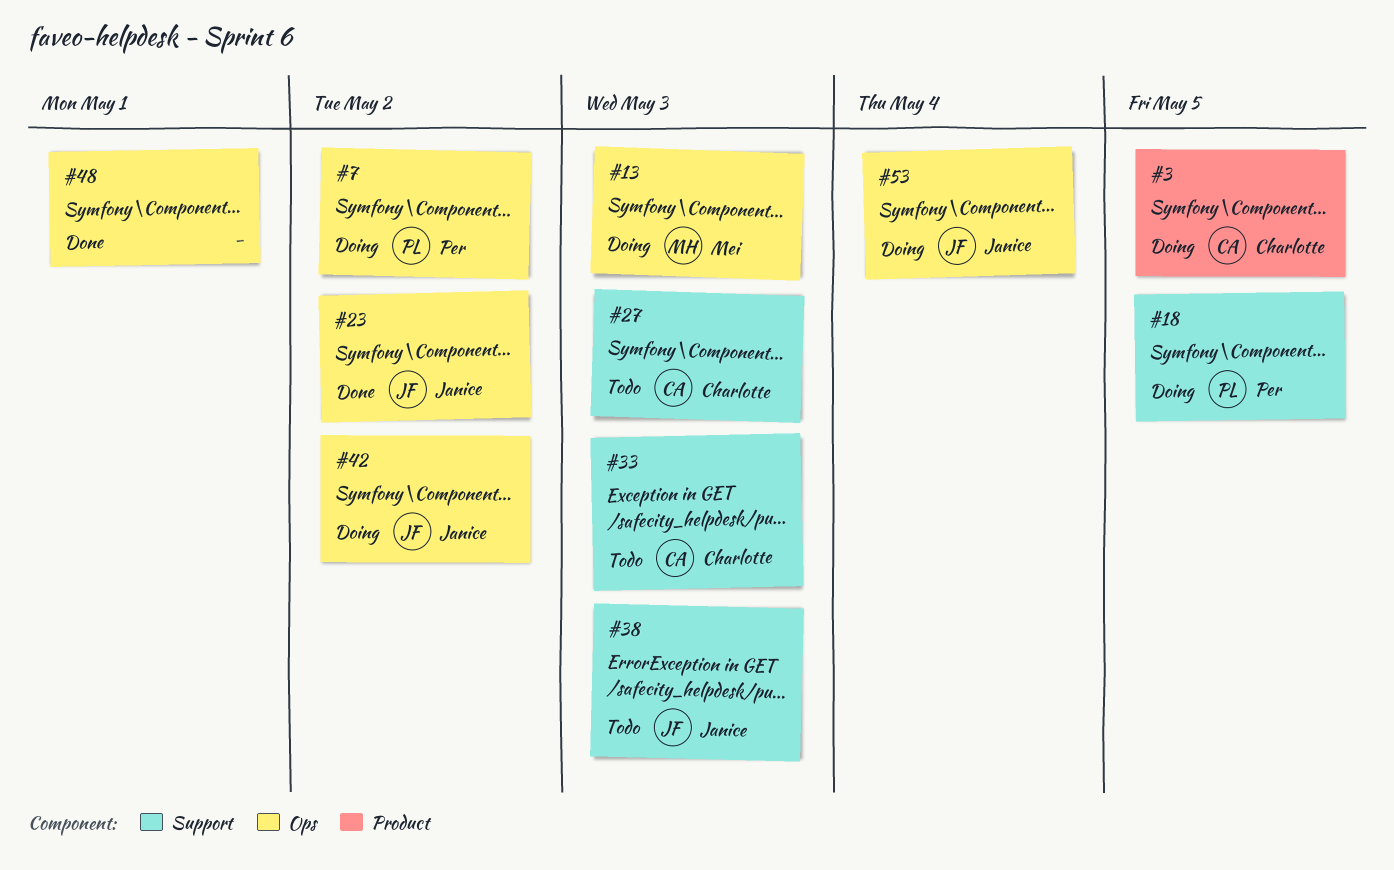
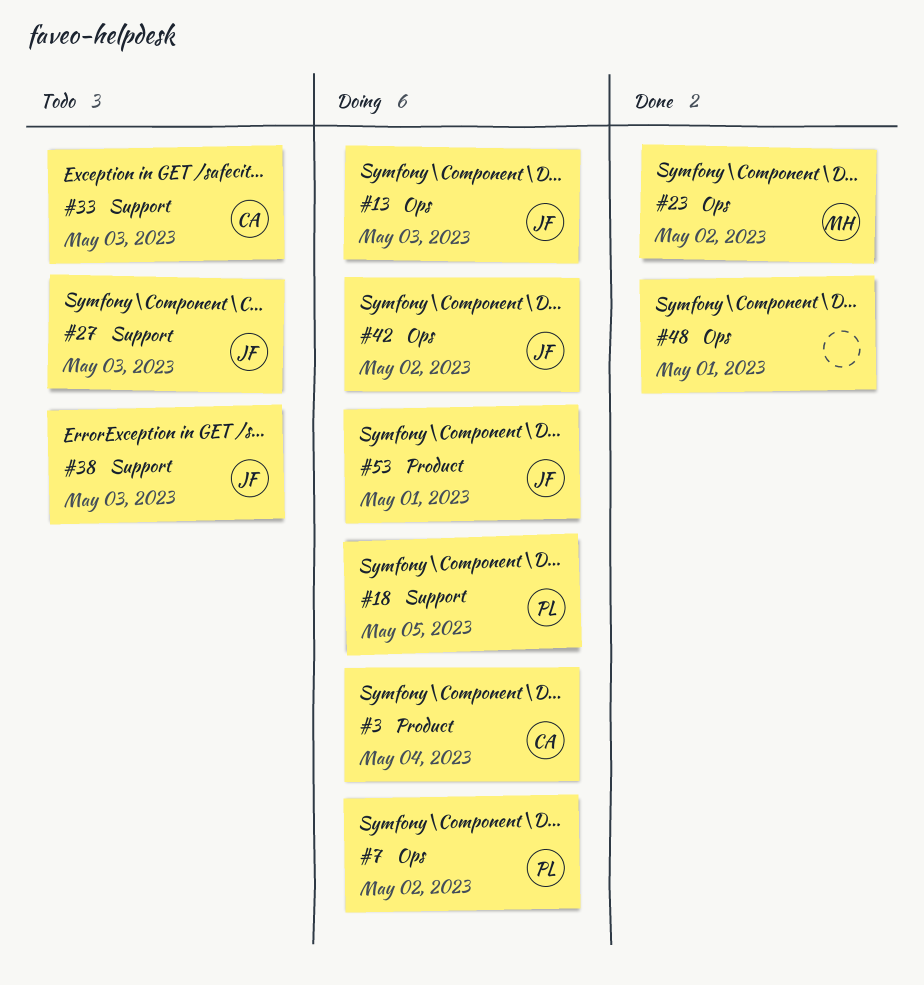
#3, due: May 5 -> May 4
#13, owner: Mei -> Janice
#23, owner: Janice -> Mei
#27, owner: Charlotte -> Janice
#53, label: Ops -> Product
#53, due: May 4 -> May 1

